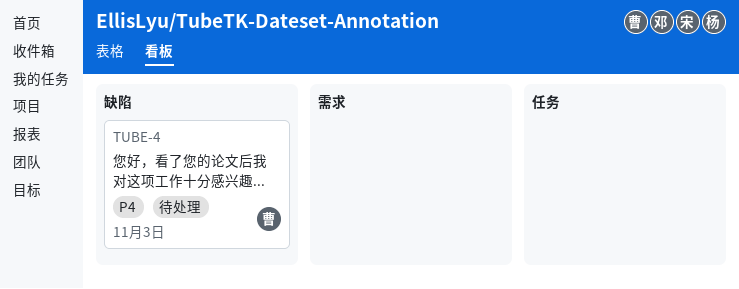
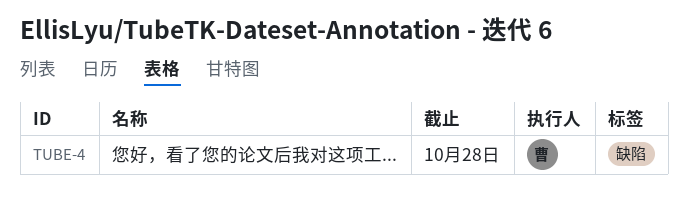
TUBE-4, due: Nov 3 -> Oct 28

